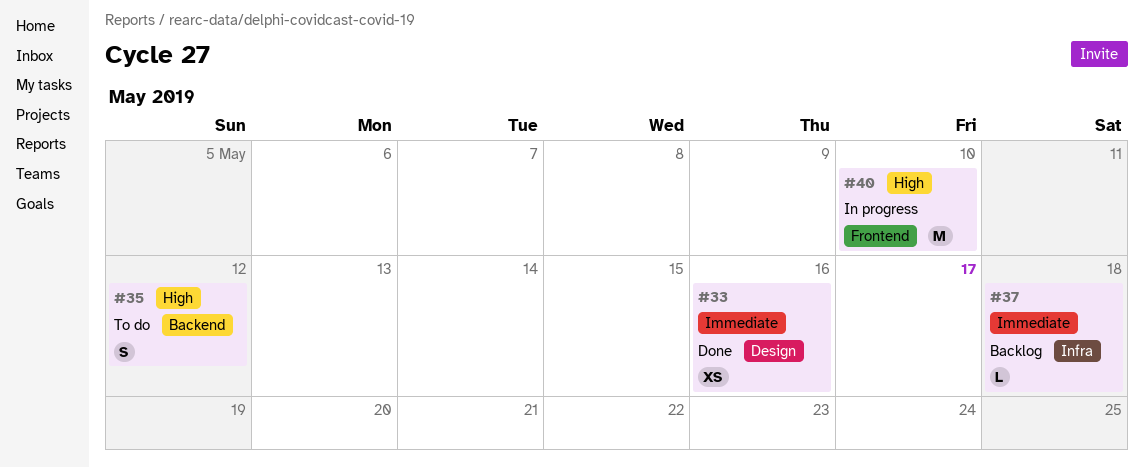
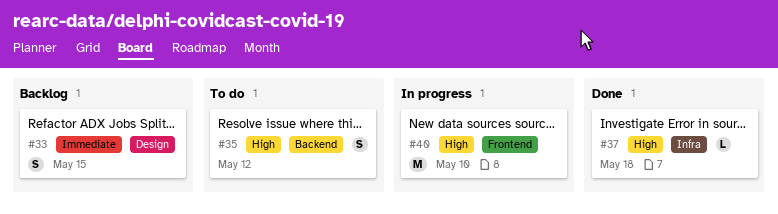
#33, status: Done -> Backlog
#33, estimate: XS -> S
#33, due: May 16 -> May 15
#37, status: Backlog -> Done
#37, priority: Immediate -> High

